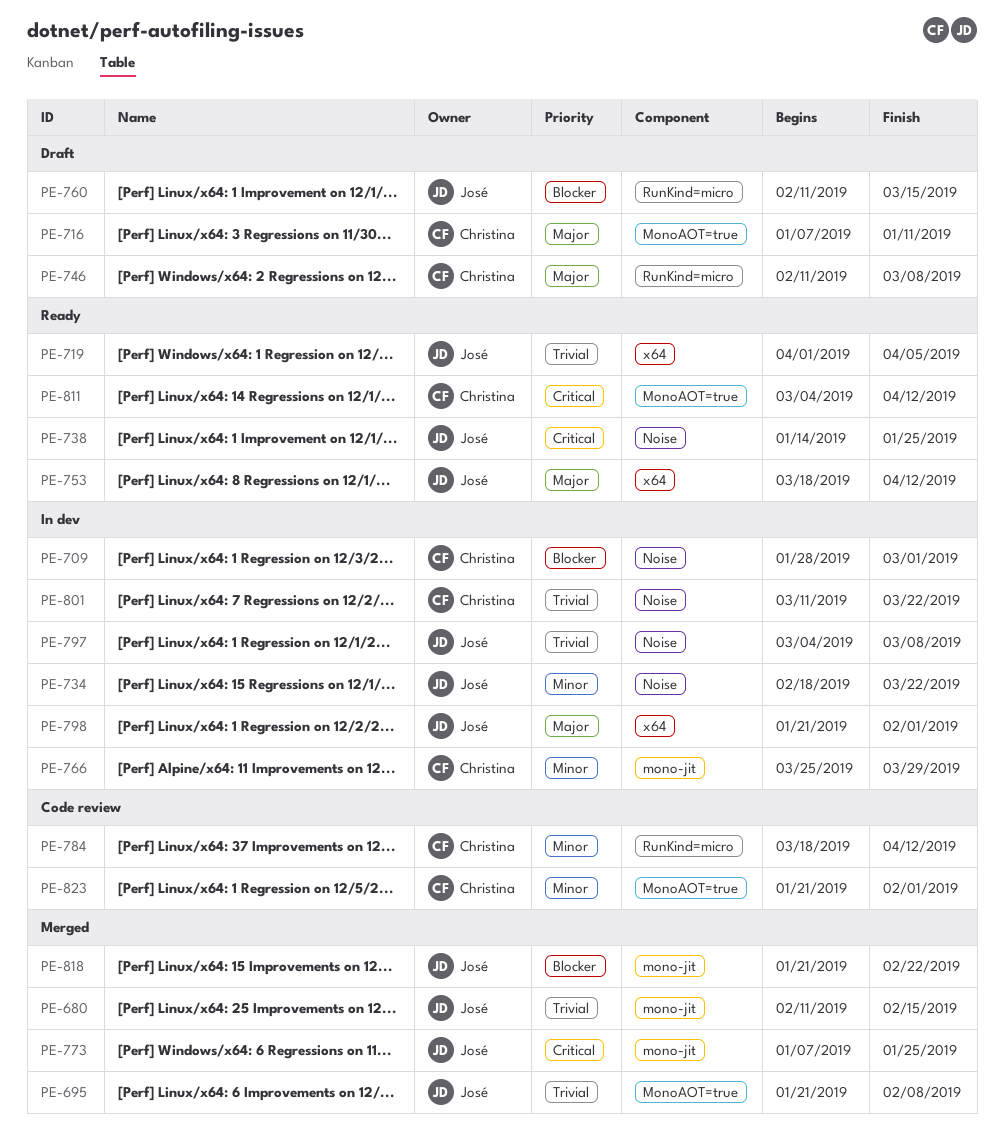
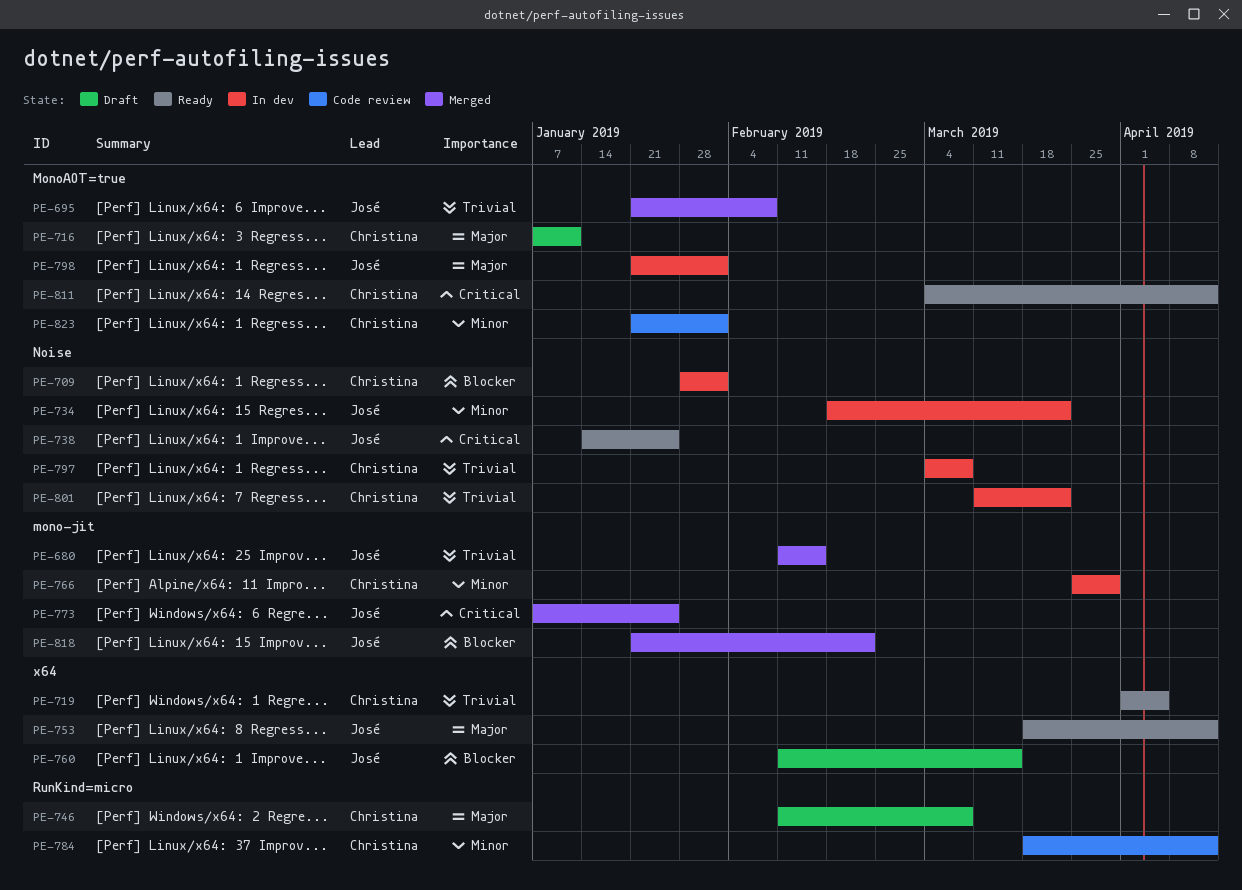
PE-709, due: Mar 1 -> Feb 1
PE-719, owner: José -> Christina
PE-760, label: RunKind=micro -> x64
PE-797, owner: José -> Christina
PE-798, label: x64 -> MonoAOT=true

